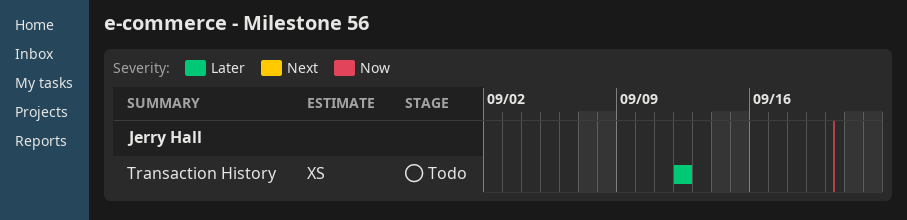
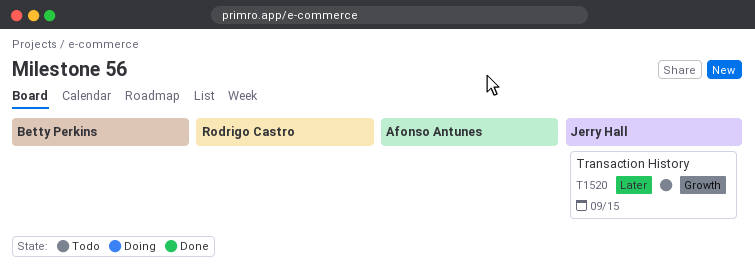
Transaction History, due: Sep 12 -> Sep 15

